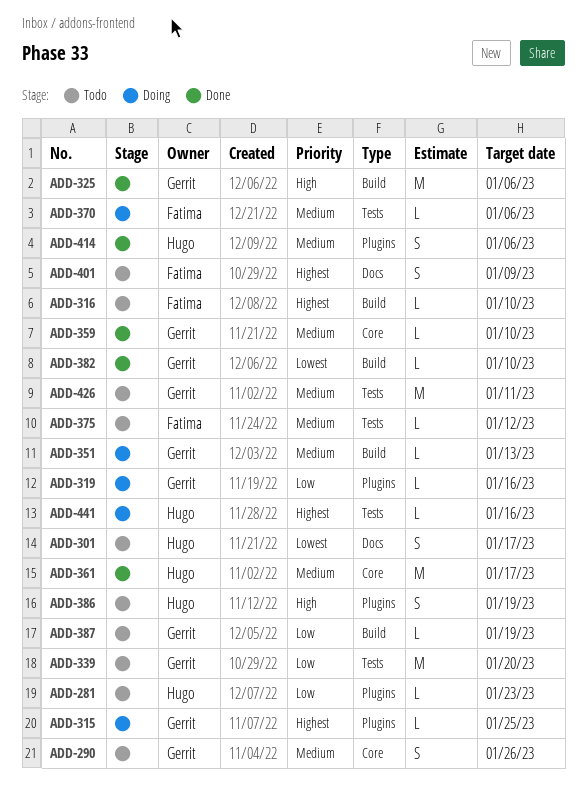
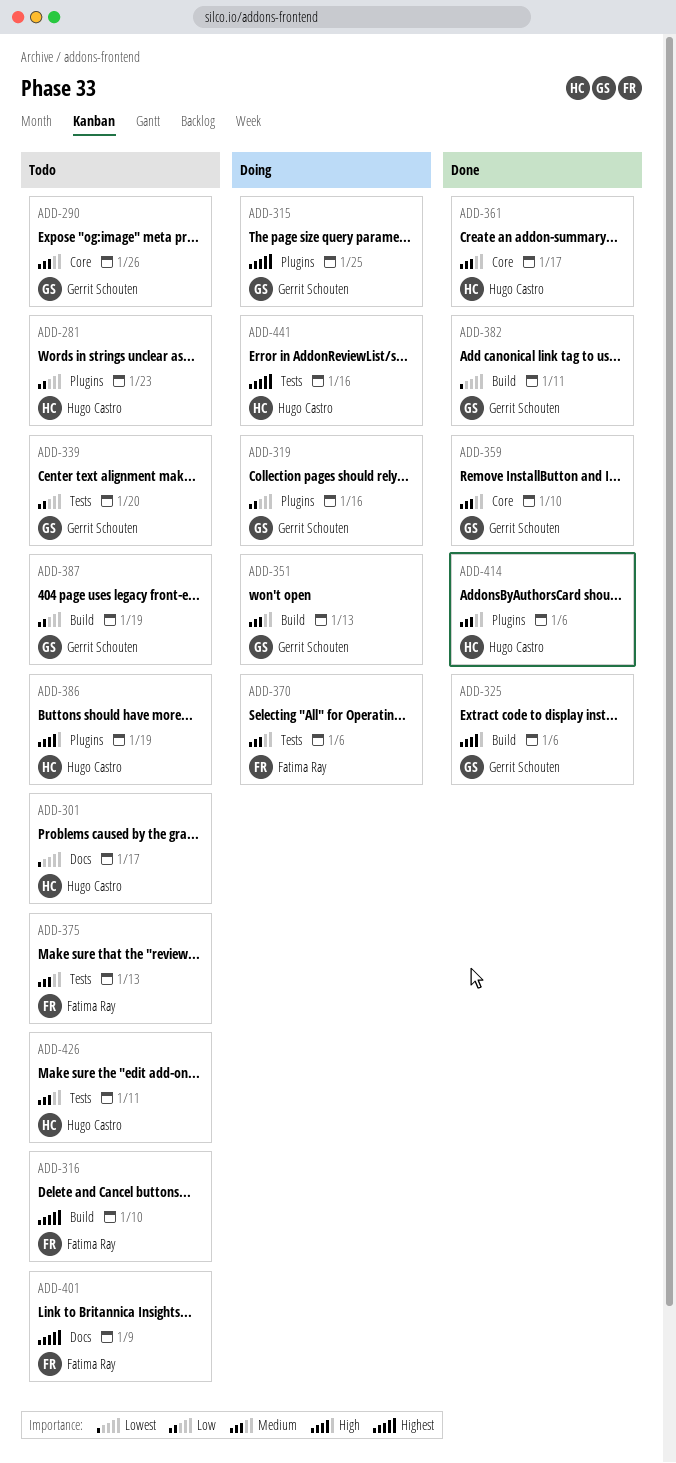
ADD-375, due: Jan 12 -> Jan 13
ADD-382, due: Jan 10 -> Jan 11
ADD-426, owner: Gerrit Schouten -> Hugo Castro

